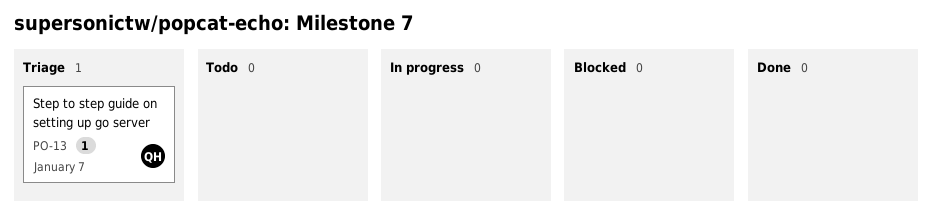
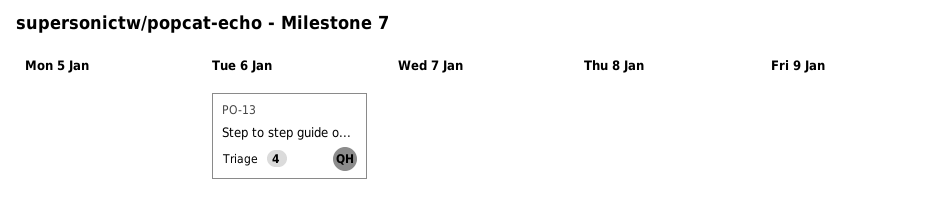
PO-13, estimate: 1 -> 4
PO-13, due: Jan 7 -> Jan 6

